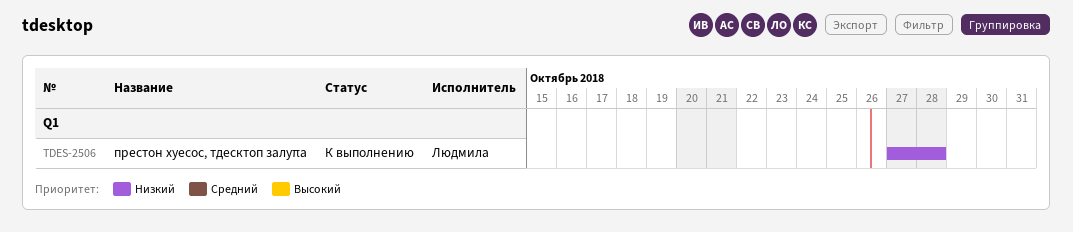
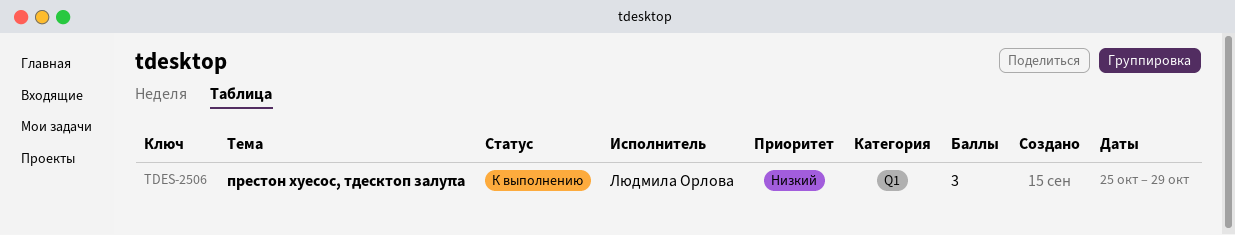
TDES-2506, start: Oct 27 -> Oct 25
TDES-2506, due: Oct 28 -> Oct 29

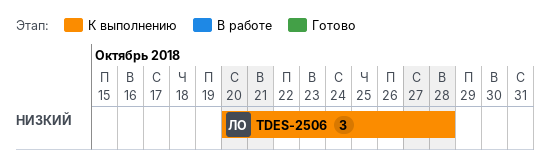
TDES-2506, start: Oct 25 -> Oct 20
TDES-2506, due: Oct 29 -> Oct 28

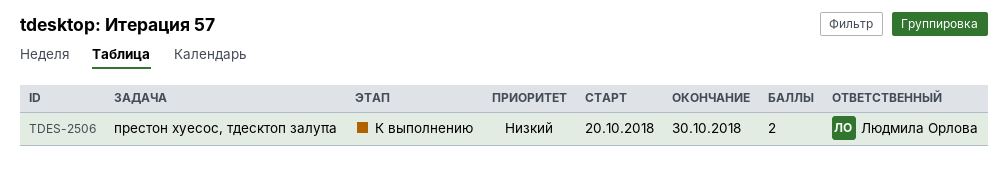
TDES-2506, estimate: 3 -> 2
TDES-2506, due: Oct 28 -> Oct 30

